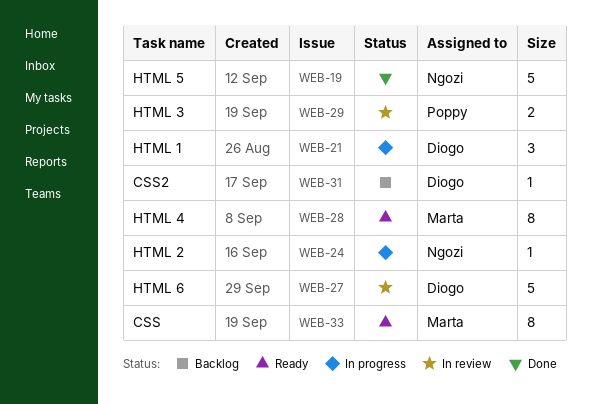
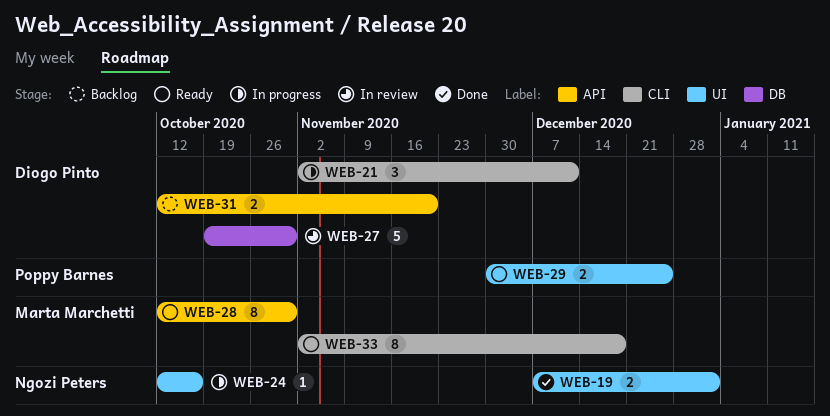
WEB-19, estimate: 5 -> 2
WEB-29, status: In review -> Ready
WEB-31, estimate: 1 -> 2

